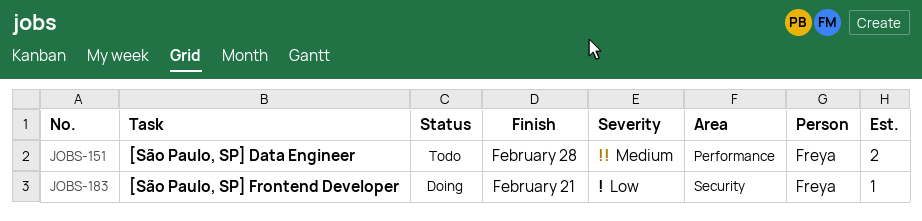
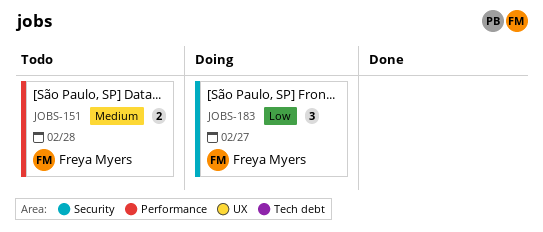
JOBS-183, estimate: 1 -> 3
JOBS-183, due: Feb 21 -> Feb 27

